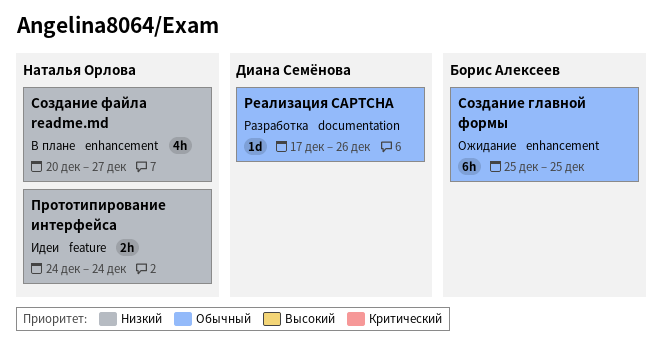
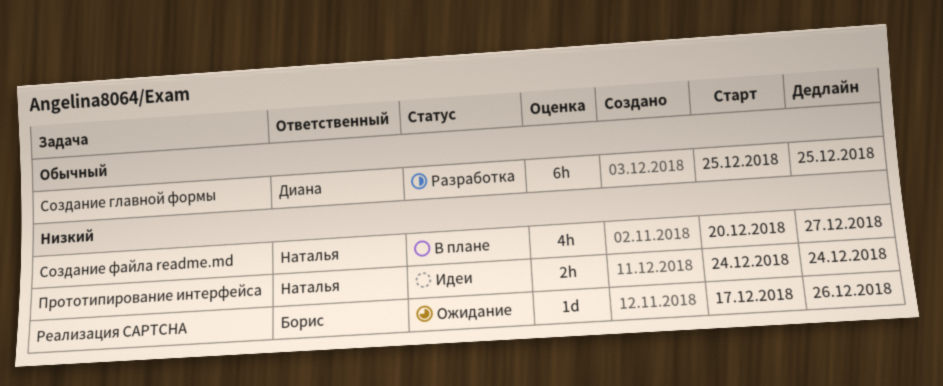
Реализация CAPTCHA, status: Разработка -> Ожидание
Реализация CAPTCHA, owner: Диана Семёнова -> Борис Алексеев
Реализация CAPTCHA, priority: Обычный -> Низкий
Создание главной формы, status: Ожидание -> Разработка
Создание главной формы, owner: Борис Алексеев -> Диана Семёнова

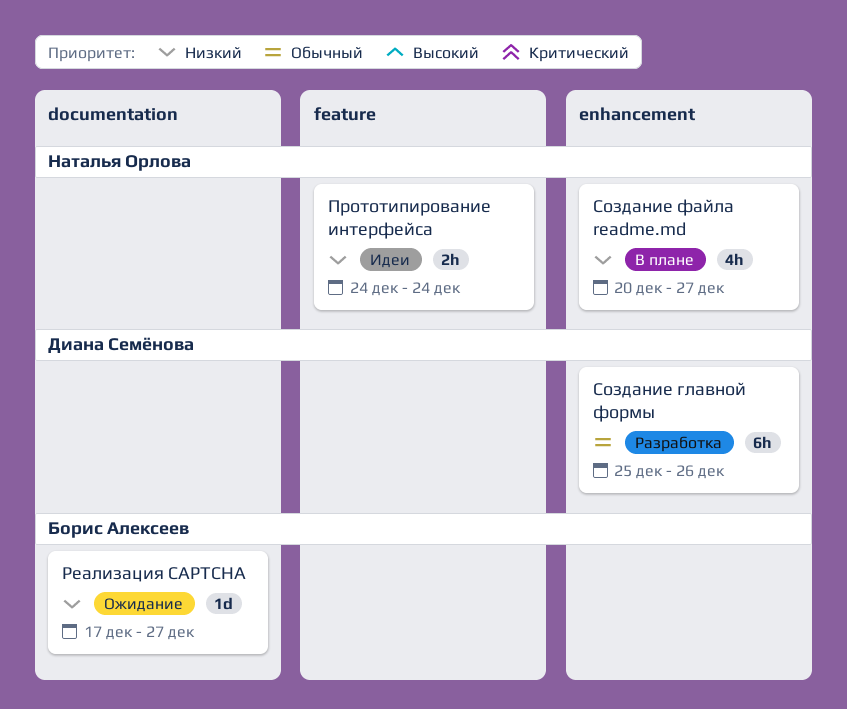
Реализация CAPTCHA, due: Dec 26 -> Dec 27
Создание главной формы, due: Dec 25 -> Dec 26

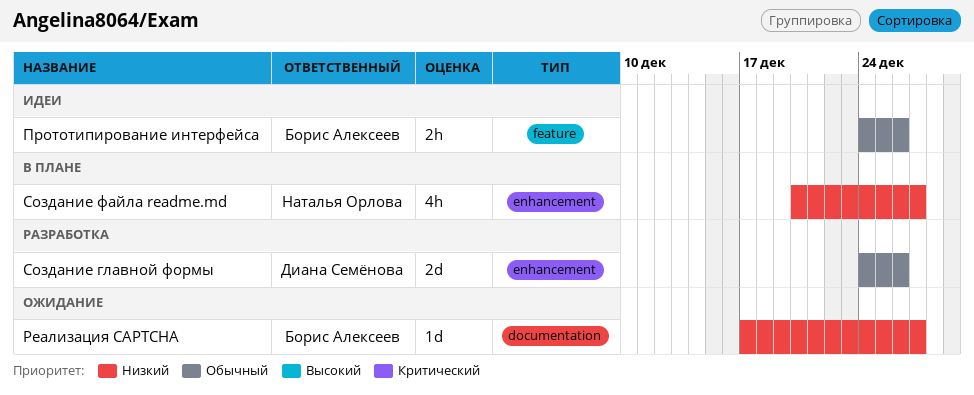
Прототипирование интерфейса, owner: Наталья Орлова -> Борис Алексеев
Прототипирование интерфейса, priority: Низкий -> Обычный
Прототипирование интерфейса, due: Dec 24 -> Dec 26
Создание главной формы, estimate: 6h -> 2d
Создание главной формы, start: Dec 25 -> Dec 24

